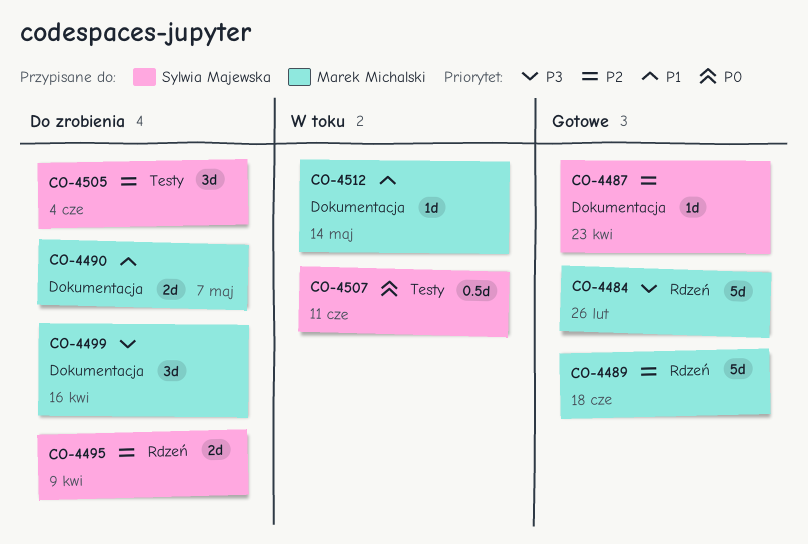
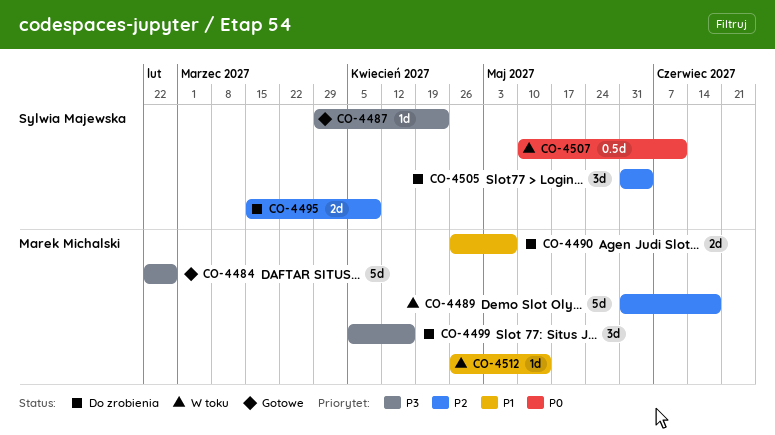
CO-4487, priority: P2 -> P3
CO-4489, status: Gotowe -> W toku

